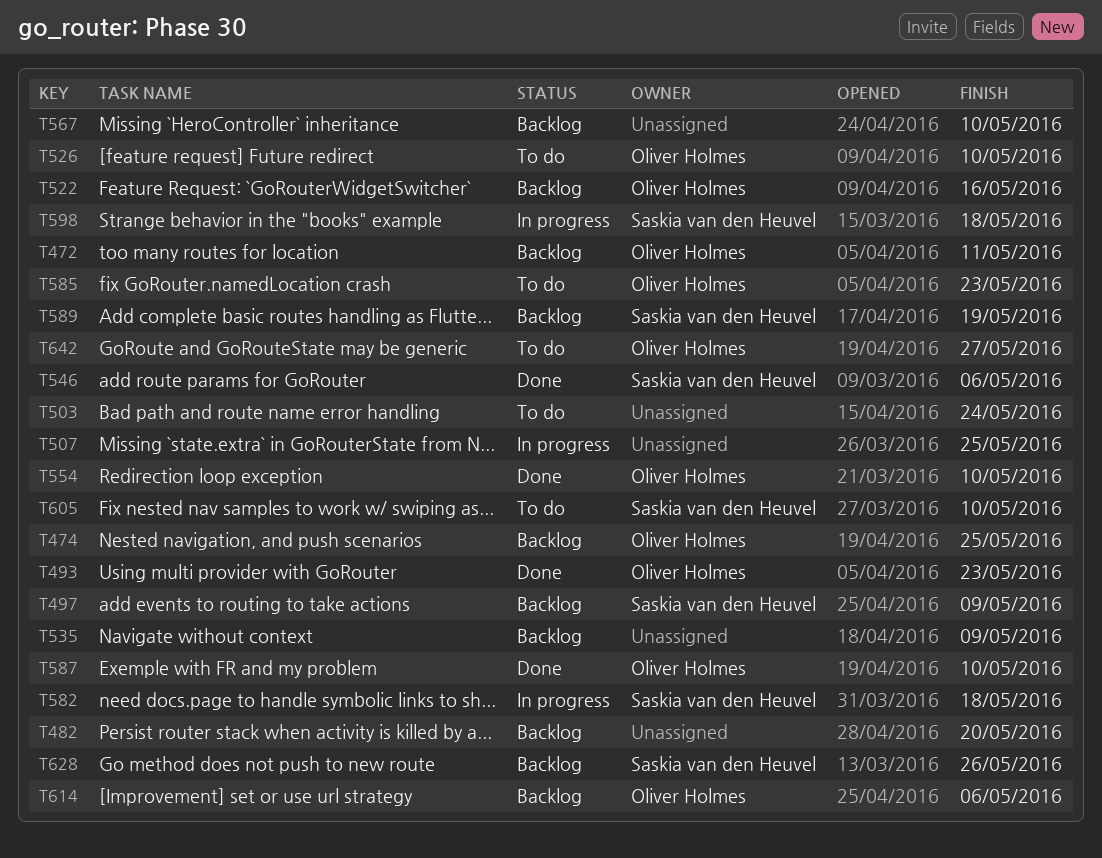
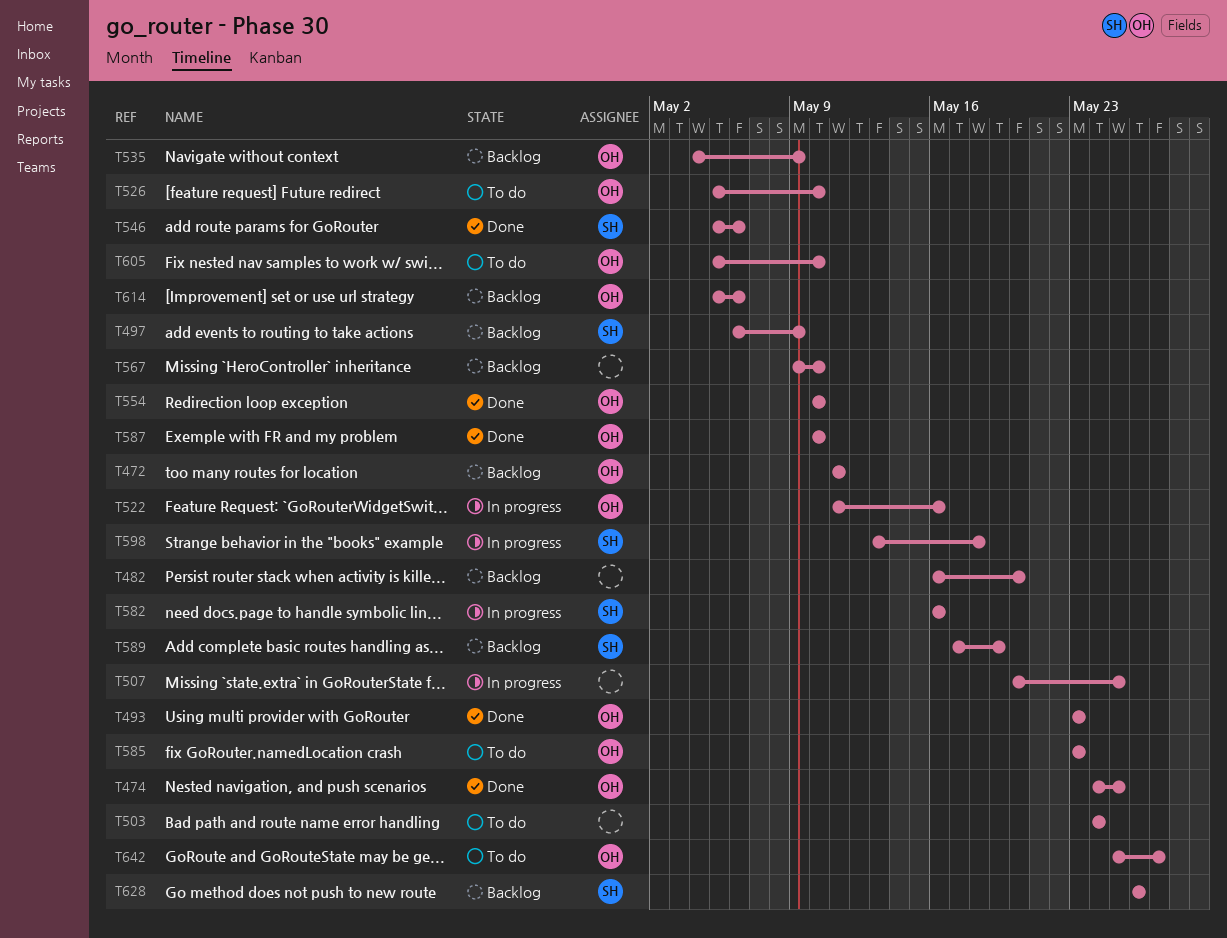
T474, status: Backlog -> Done
T522, status: Backlog -> In progress
T535, owner: none -> Oliver Holmes
T582, due: May 18 -> May 16
T605, owner: Saskia van den Heuvel -> Oliver Holmes

